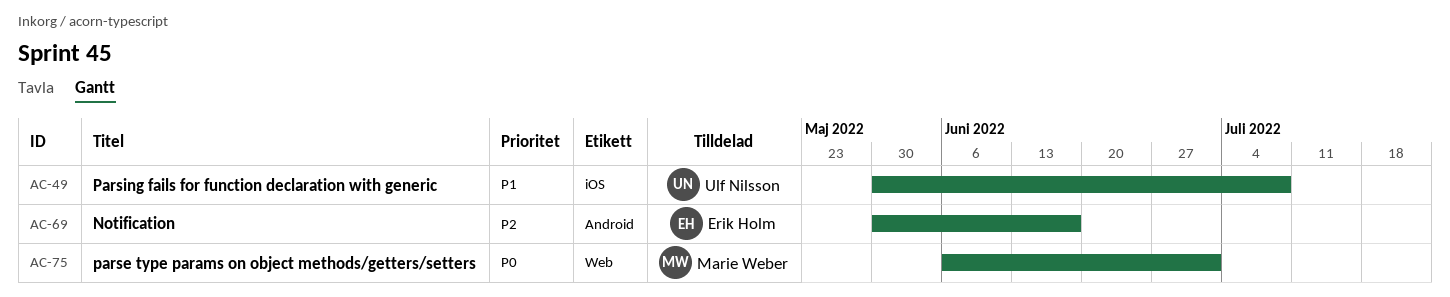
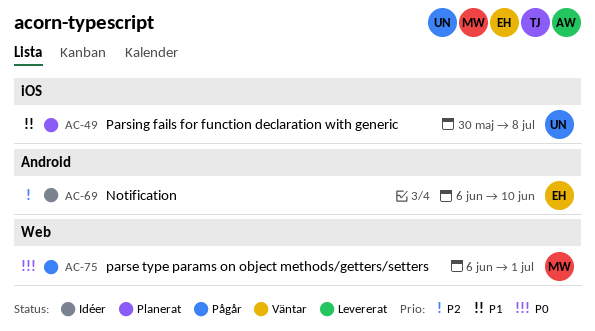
AC-69, start: May 30 -> Jun 6
AC-69, due: Jun 17 -> Jun 10

